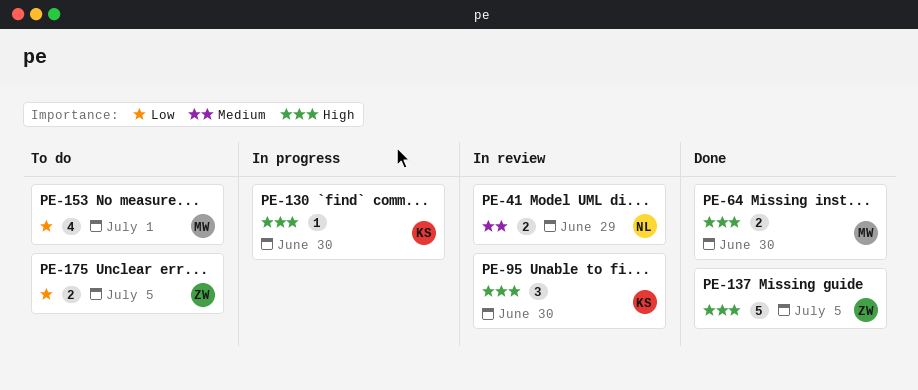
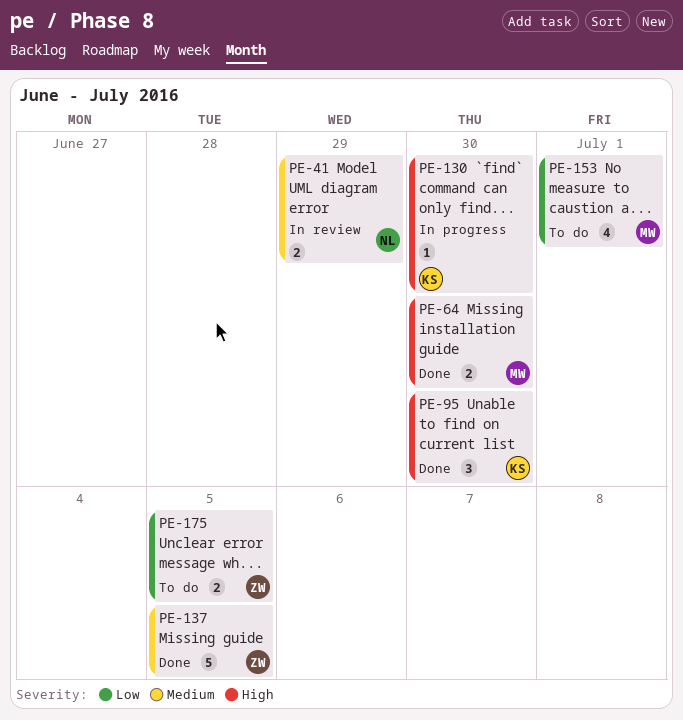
PE-95, status: In review -> Done
PE-137, priority: High -> Medium

